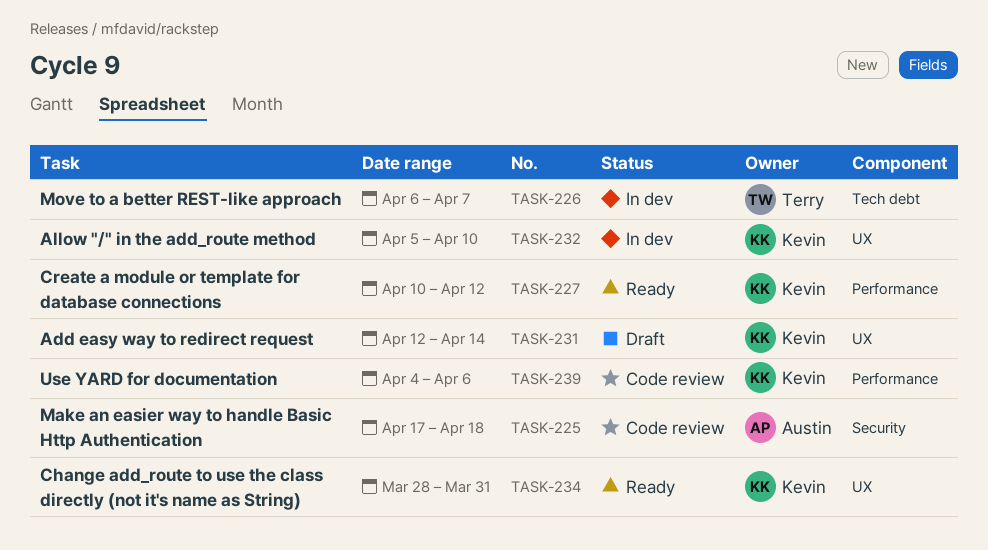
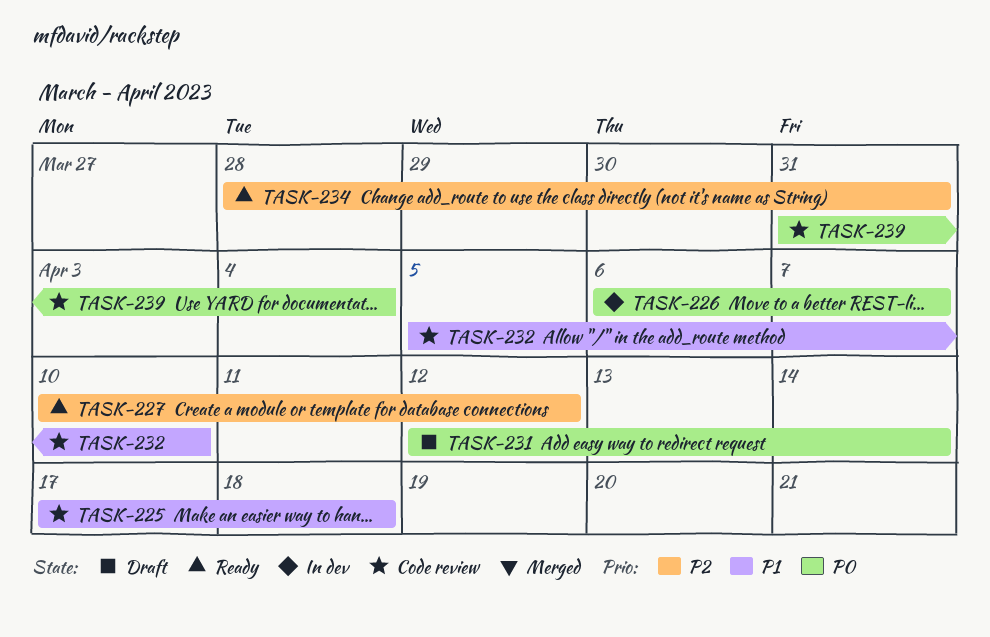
TASK-232, status: In dev -> Code review
TASK-239, start: Apr 4 -> Mar 31
TASK-239, due: Apr 6 -> Apr 4

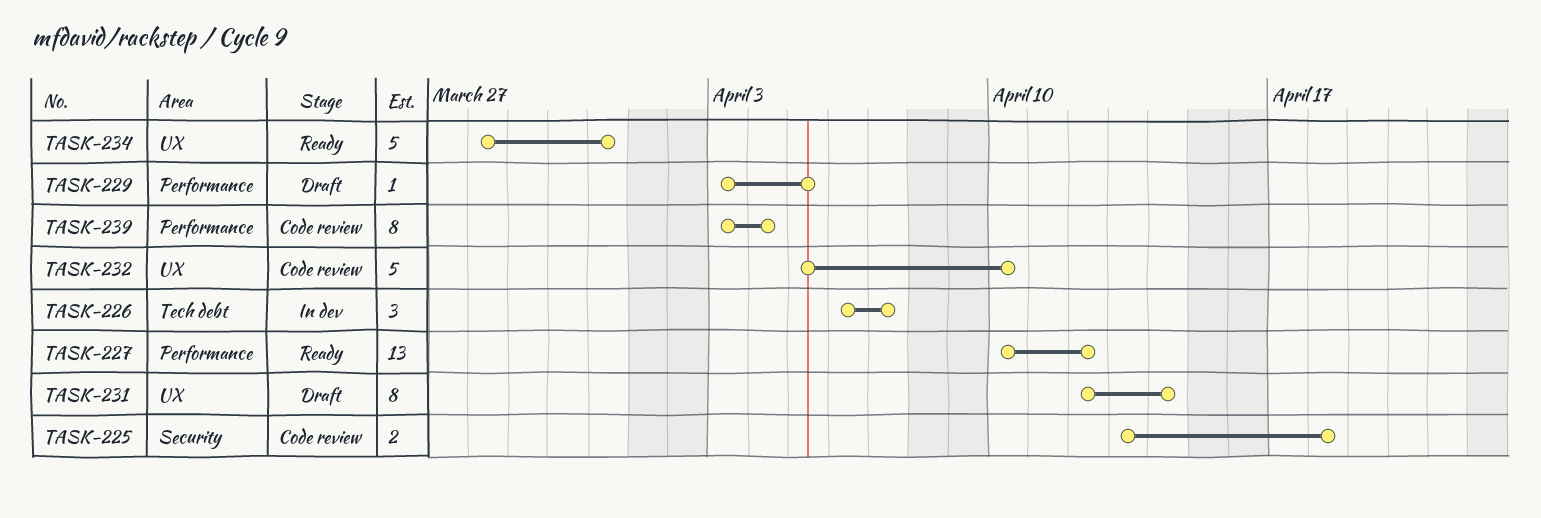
TASK-225, start: Apr 17 -> Apr 13
TASK-229: none -> present
TASK-239, start: Mar 31 -> Apr 3

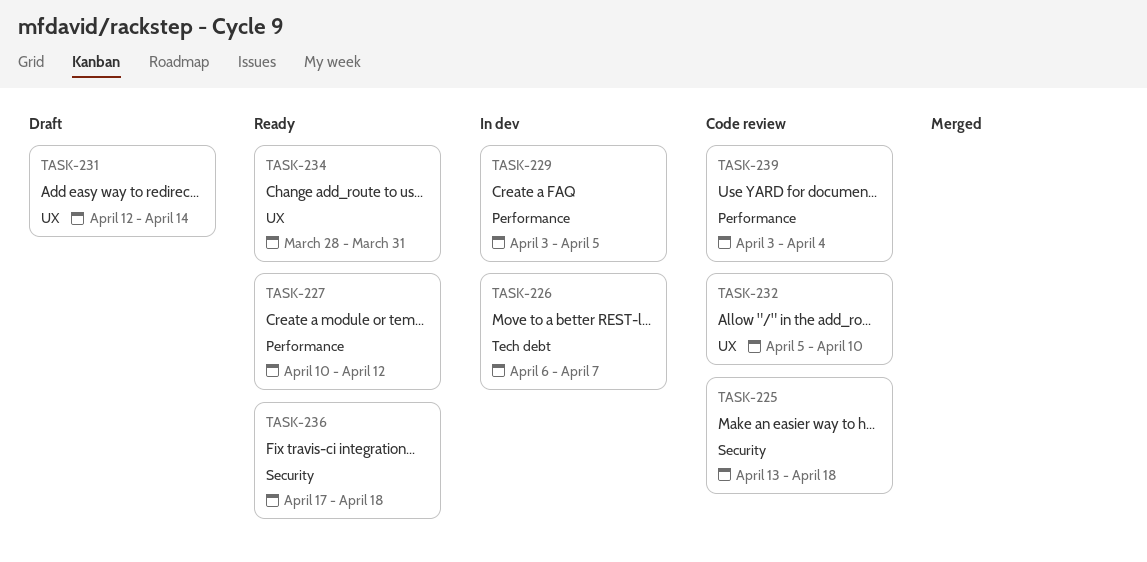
TASK-229, status: Draft -> In dev
TASK-236: none -> present

